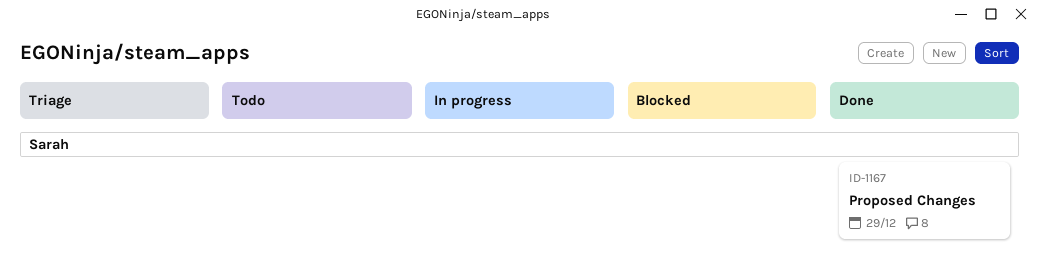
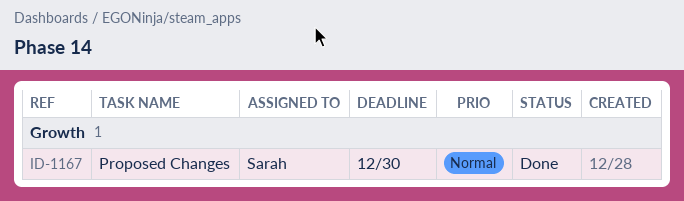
ID-1167, due: Dec 29 -> Dec 30

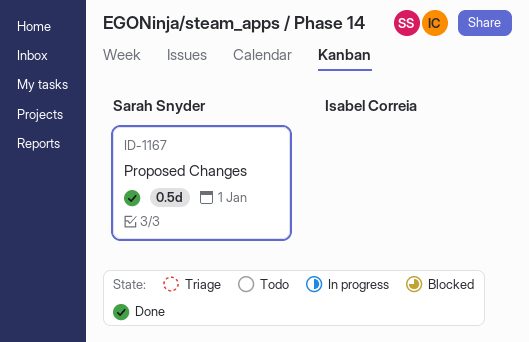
ID-1167, due: Dec 30 -> Jan 1

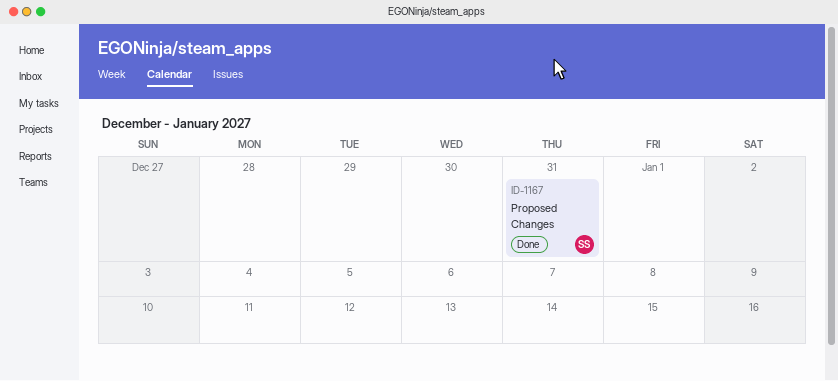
ID-1167, due: Jan 1 -> Dec 31

